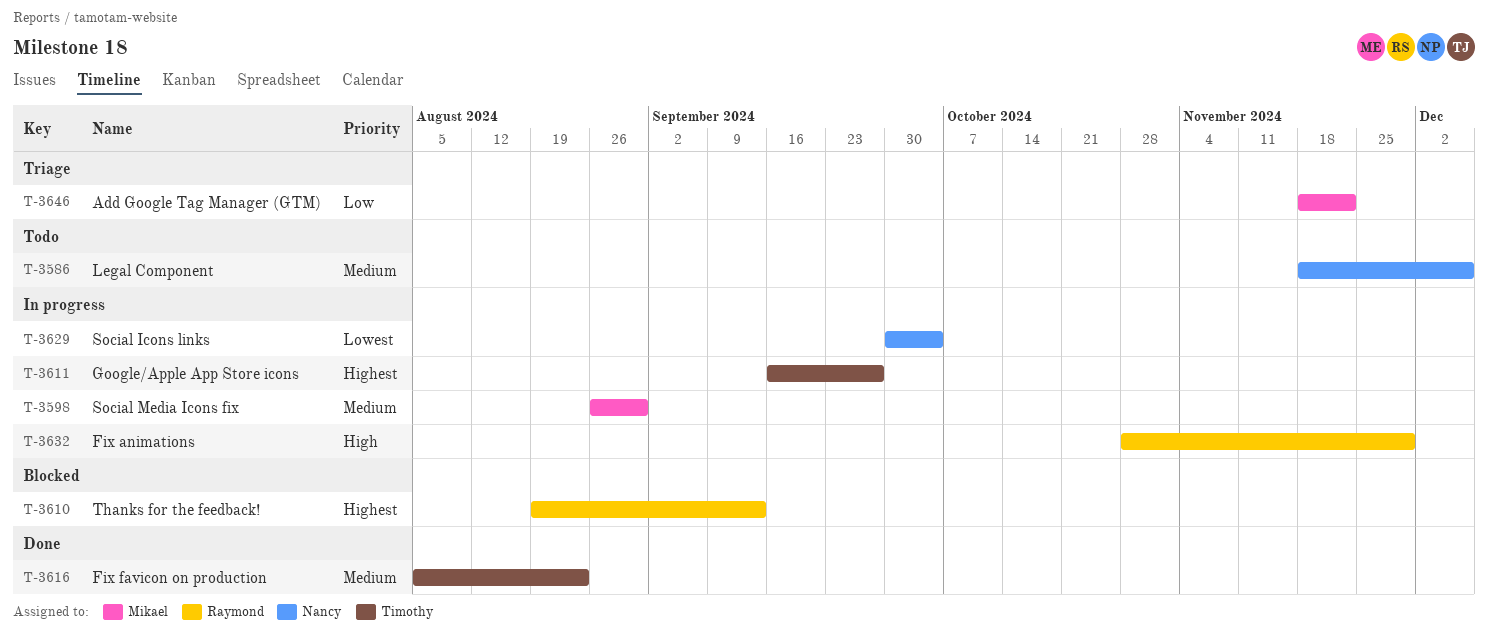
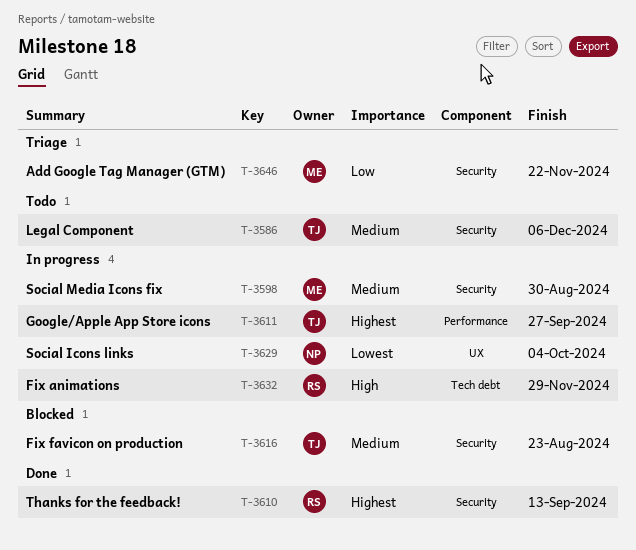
T-3586, owner: Nancy -> Timothy
T-3610, status: Blocked -> Done
T-3616, status: Done -> Blocked

